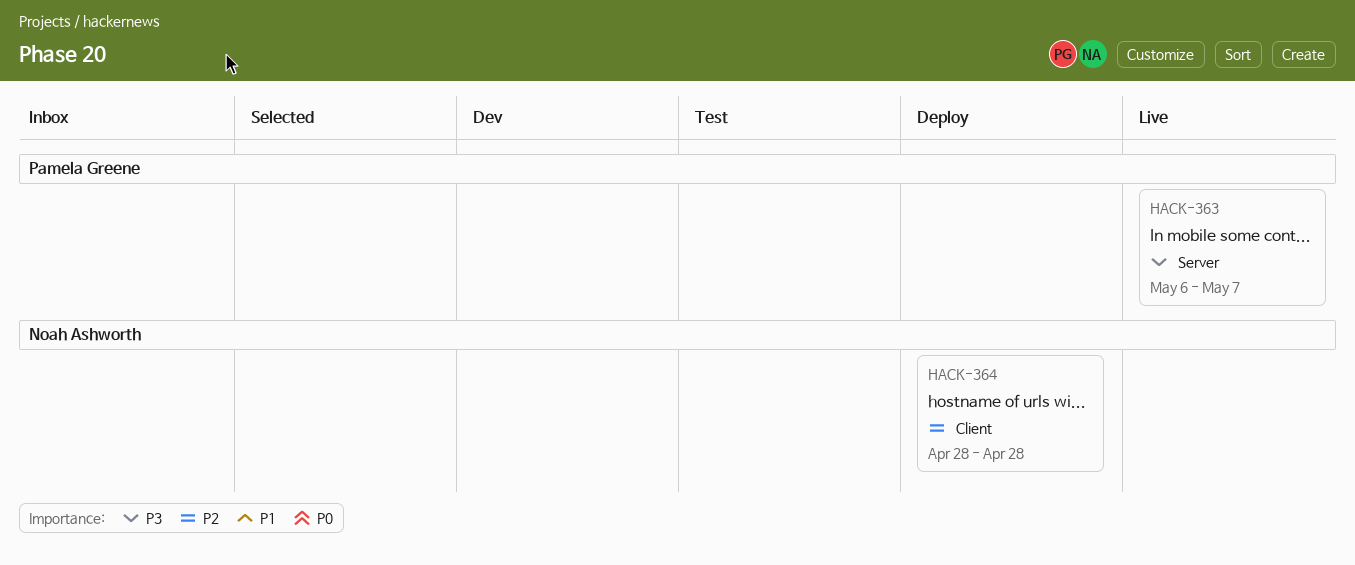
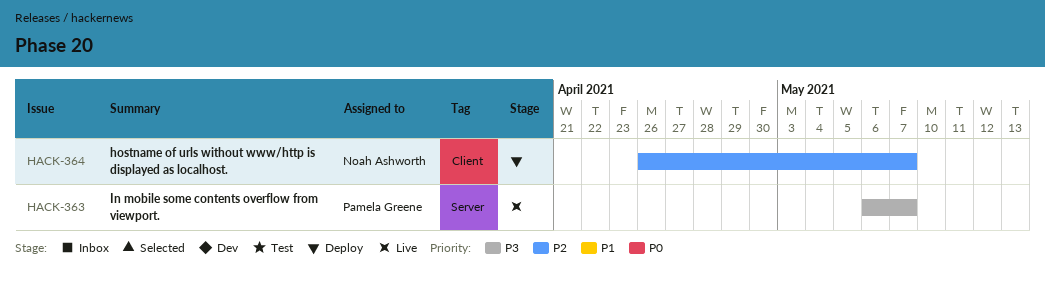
HACK-364, start: Apr 28 -> Apr 26
HACK-364, due: Apr 28 -> May 7

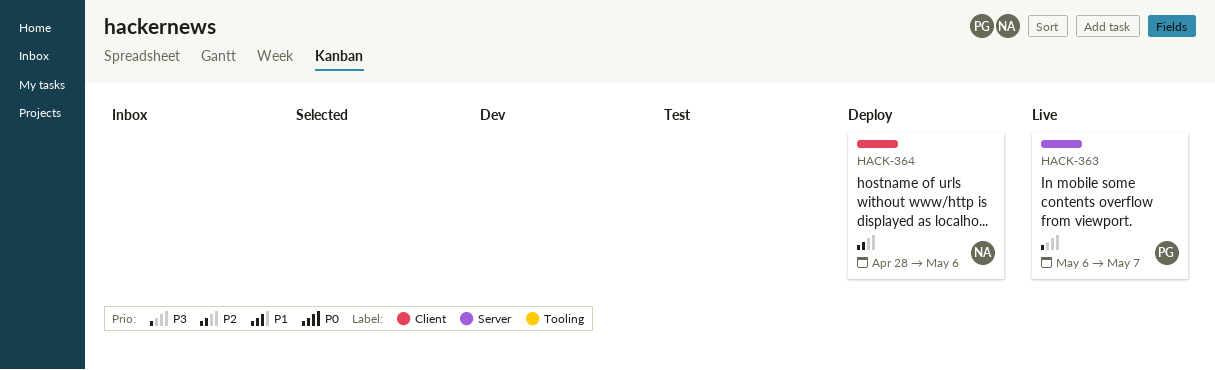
HACK-364, start: Apr 26 -> Apr 28
HACK-364, due: May 7 -> May 6

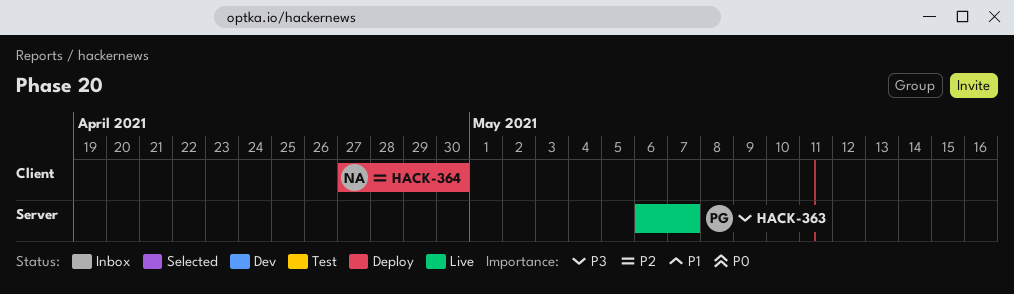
HACK-364, start: Apr 28 -> Apr 27
HACK-364, due: May 6 -> Apr 30

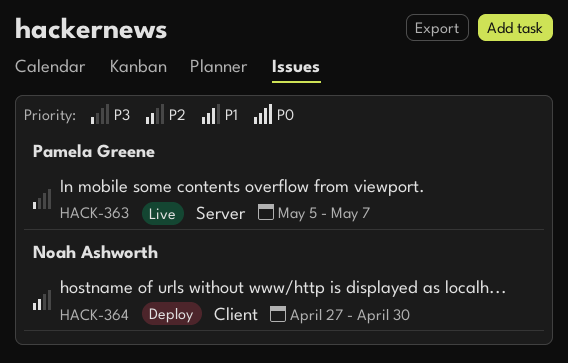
HACK-363, start: May 6 -> May 5

